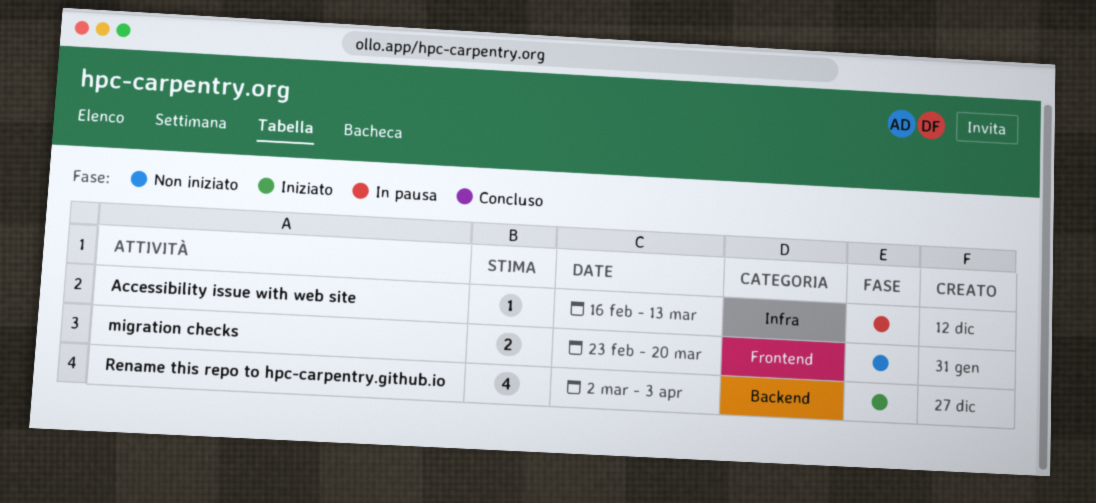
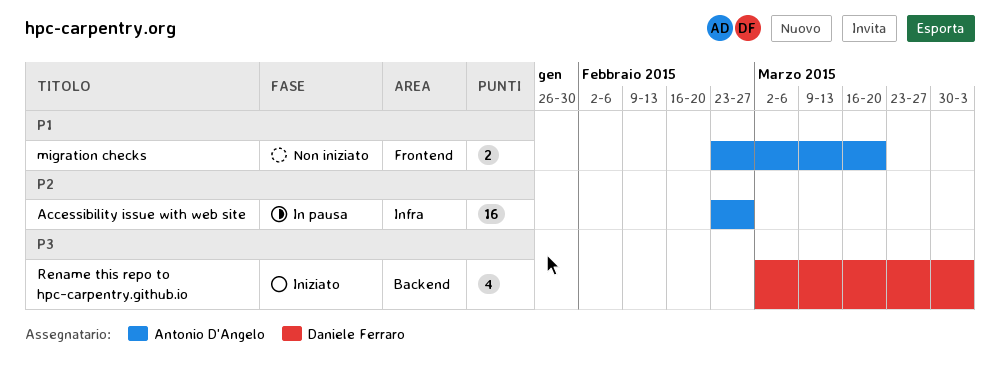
Accessibility issue with web site, estimate: 1 -> 16
Accessibility issue with web site, start: Feb 16 -> Feb 23
Accessibility issue with web site, due: Mar 13 -> Feb 27

